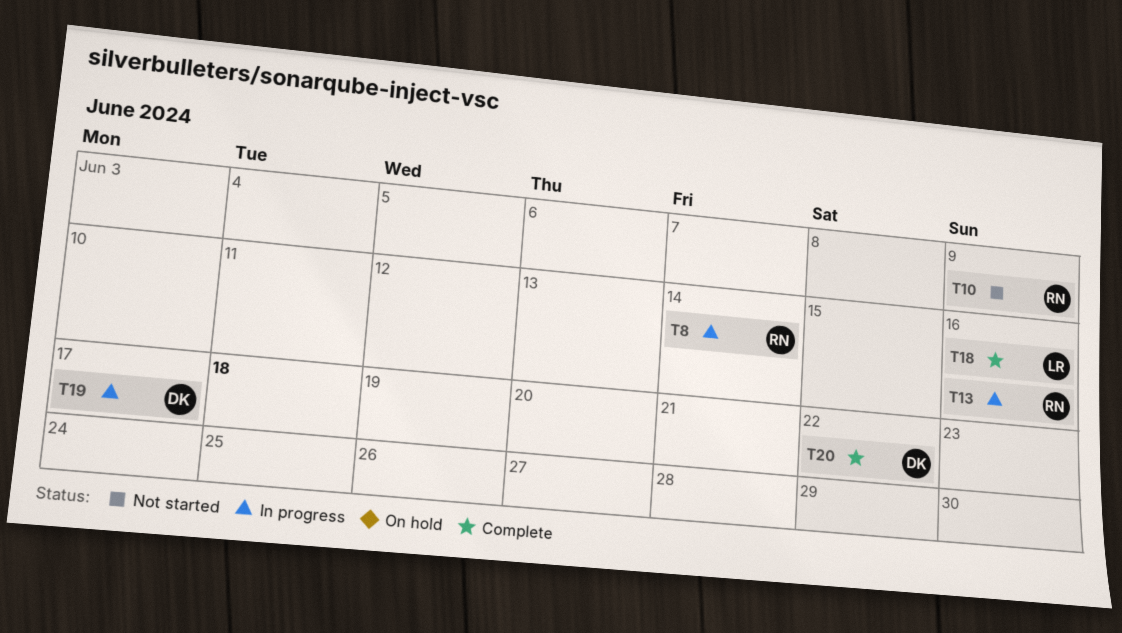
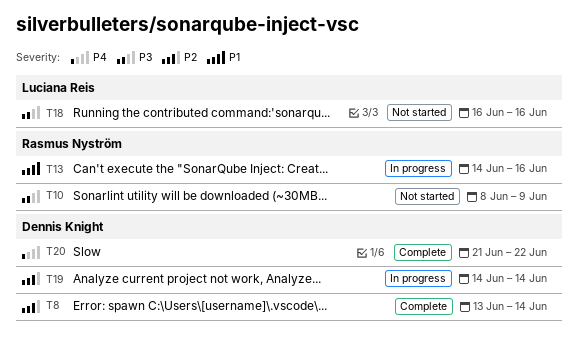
T8, status: In progress -> Complete
T8, owner: Rasmus Nyström -> Dennis Knight
T18, status: Complete -> Not started
T19, due: Jun 17 -> Jun 14

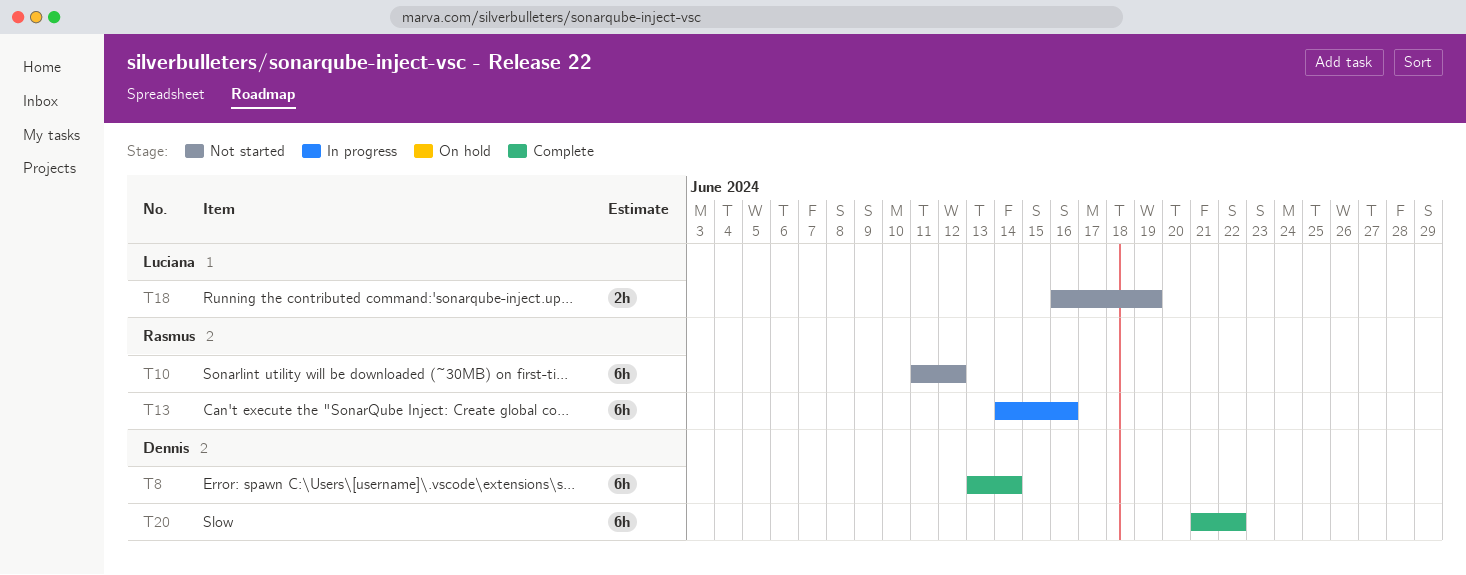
T10, start: Jun 8 -> Jun 11
T10, due: Jun 9 -> Jun 12
T18, due: Jun 16 -> Jun 19
T19: present -> none

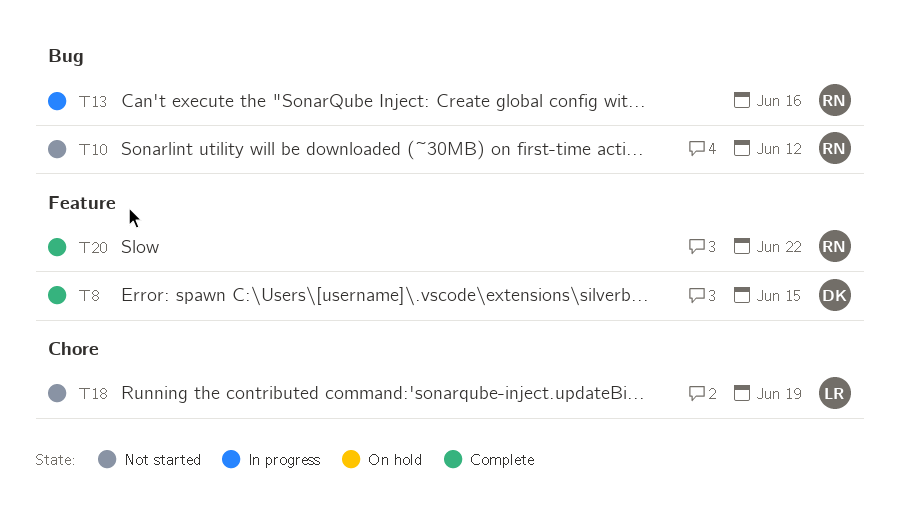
T8, due: Jun 14 -> Jun 15
T20, owner: Dennis -> Rasmus

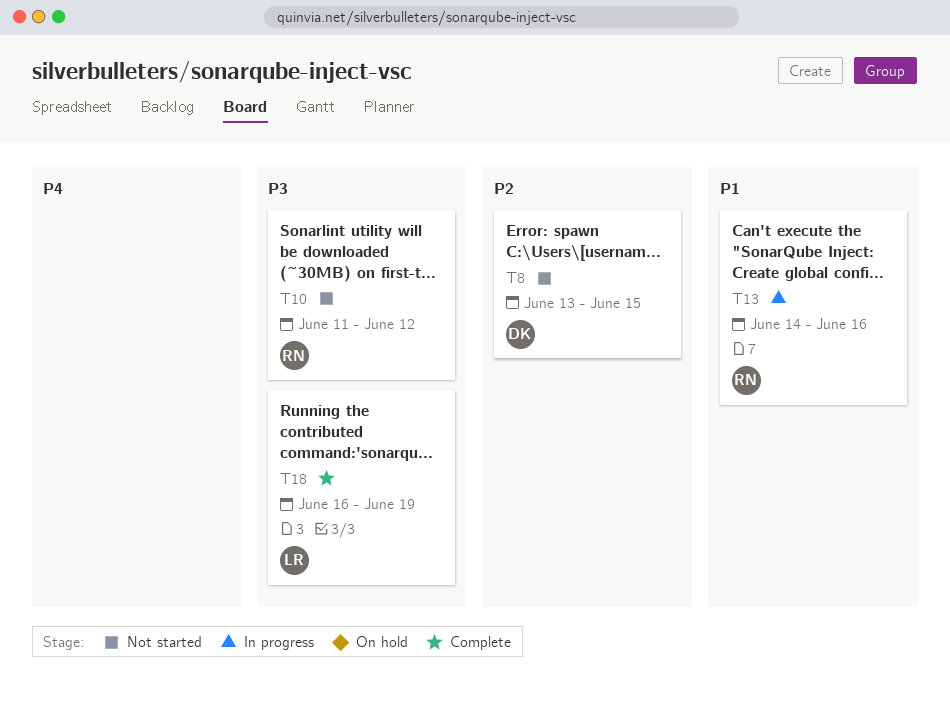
T8, status: Complete -> Not started
T18, status: Not started -> Complete
T20: present -> none

